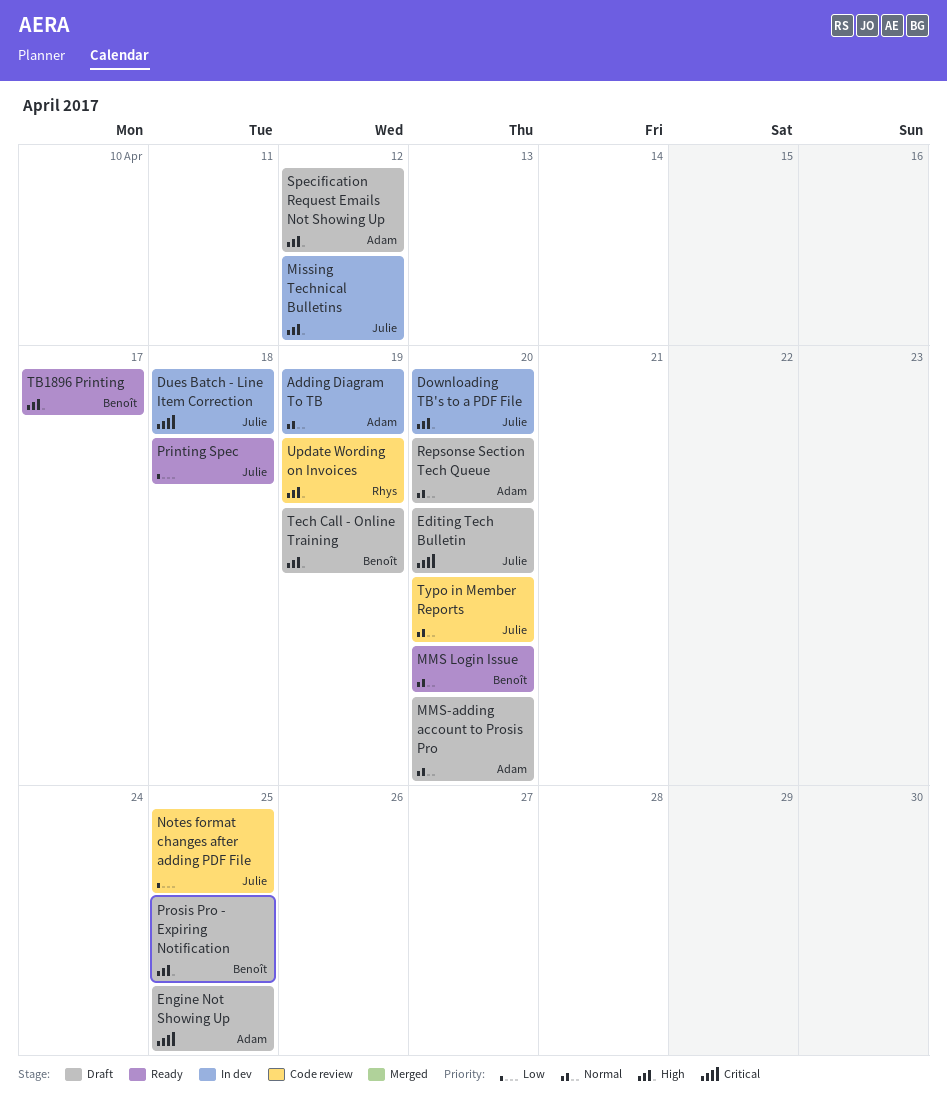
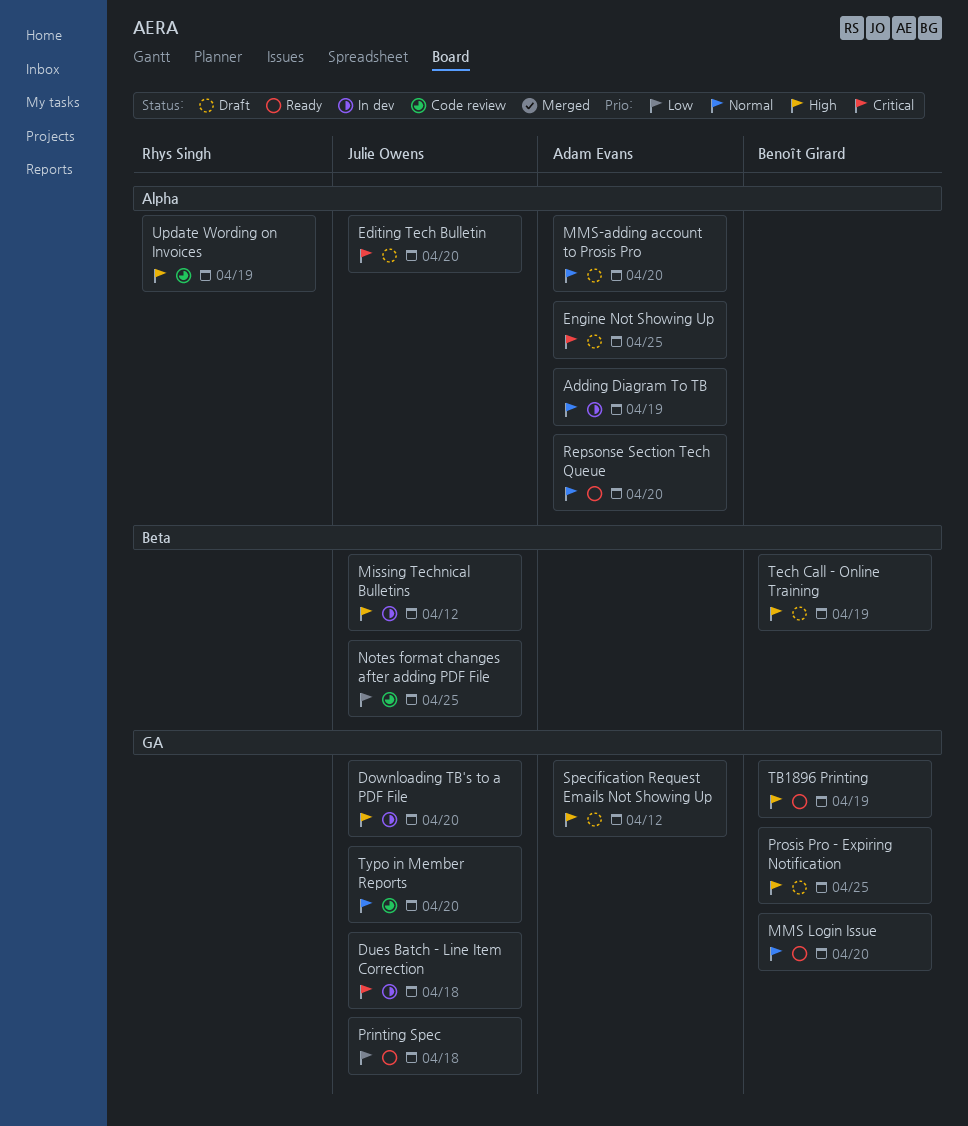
Repsonse Section Tech Queue, status: Draft -> Ready
TB1896 Printing, due: Apr 17 -> Apr 19

